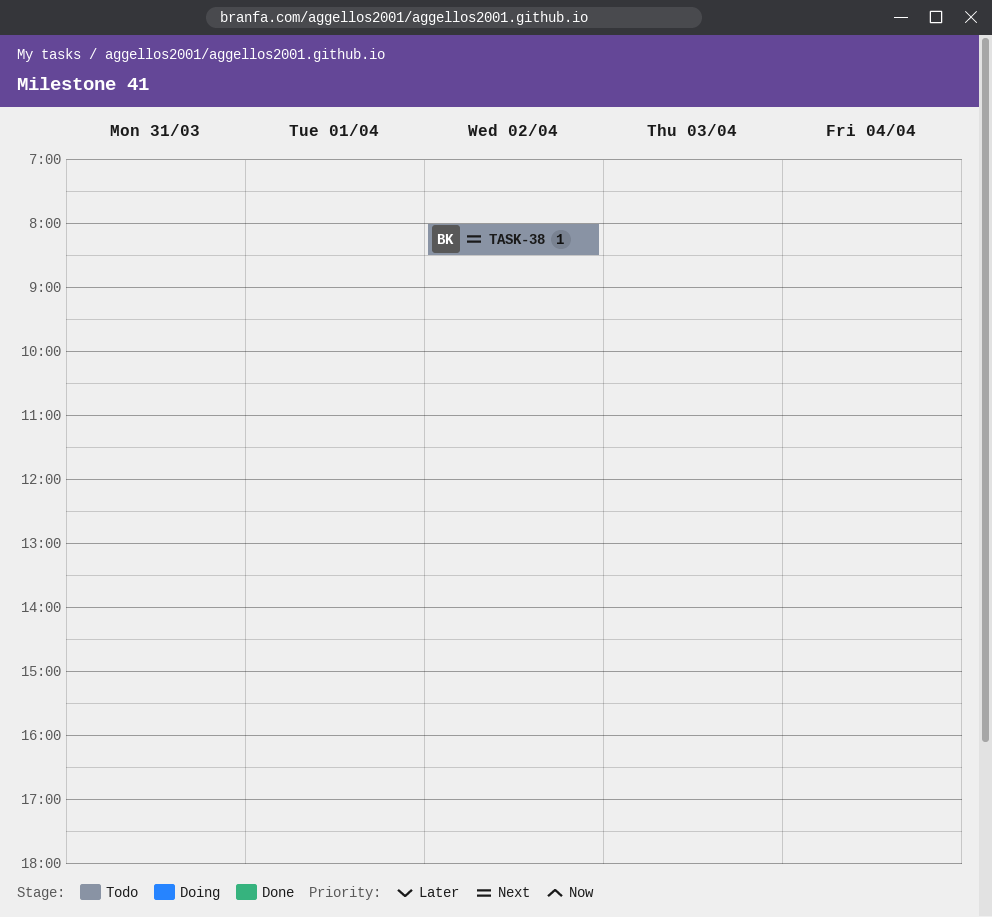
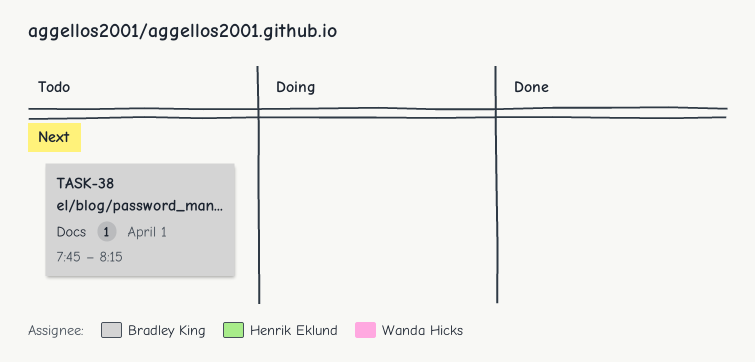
TASK-38, day: Apr 2 -> Apr 1
TASK-38, begins: 08:00 -> 07:45
TASK-38, ends: 08:30 -> 08:15

